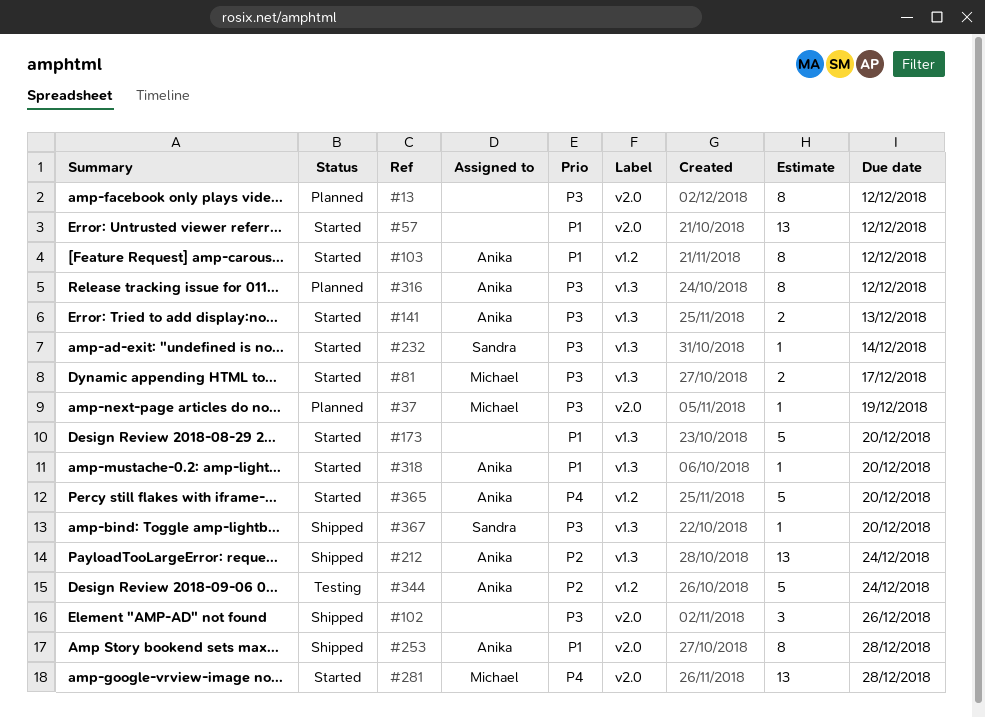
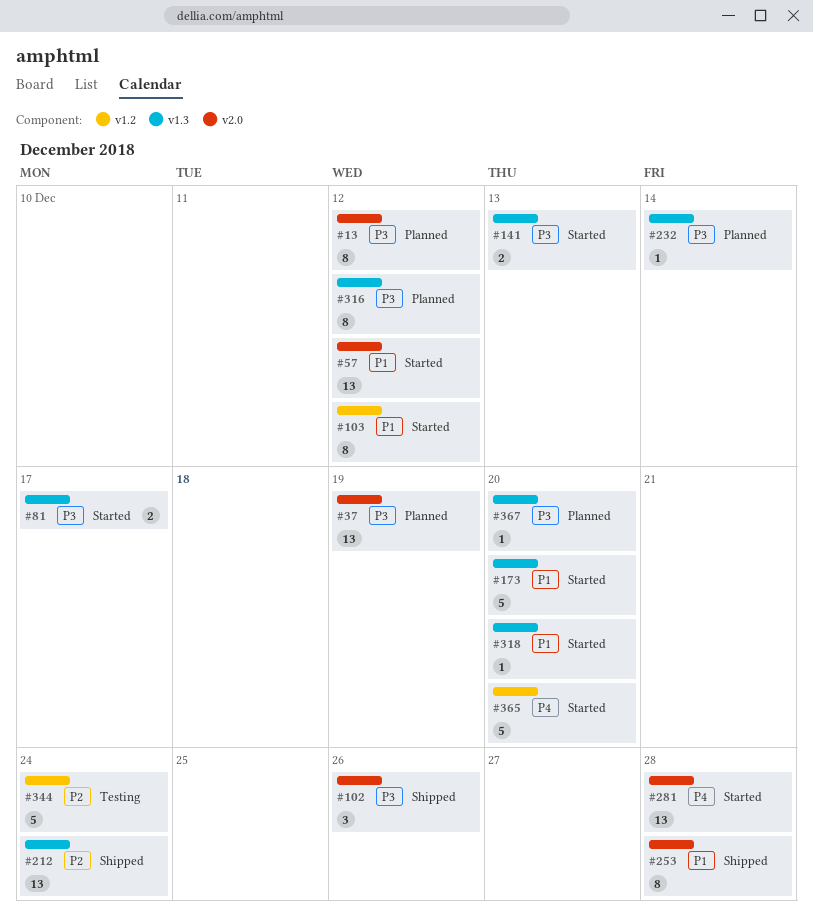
#37, estimate: 1 -> 13
#232, status: Started -> Planned
#367, status: Shipped -> Planned

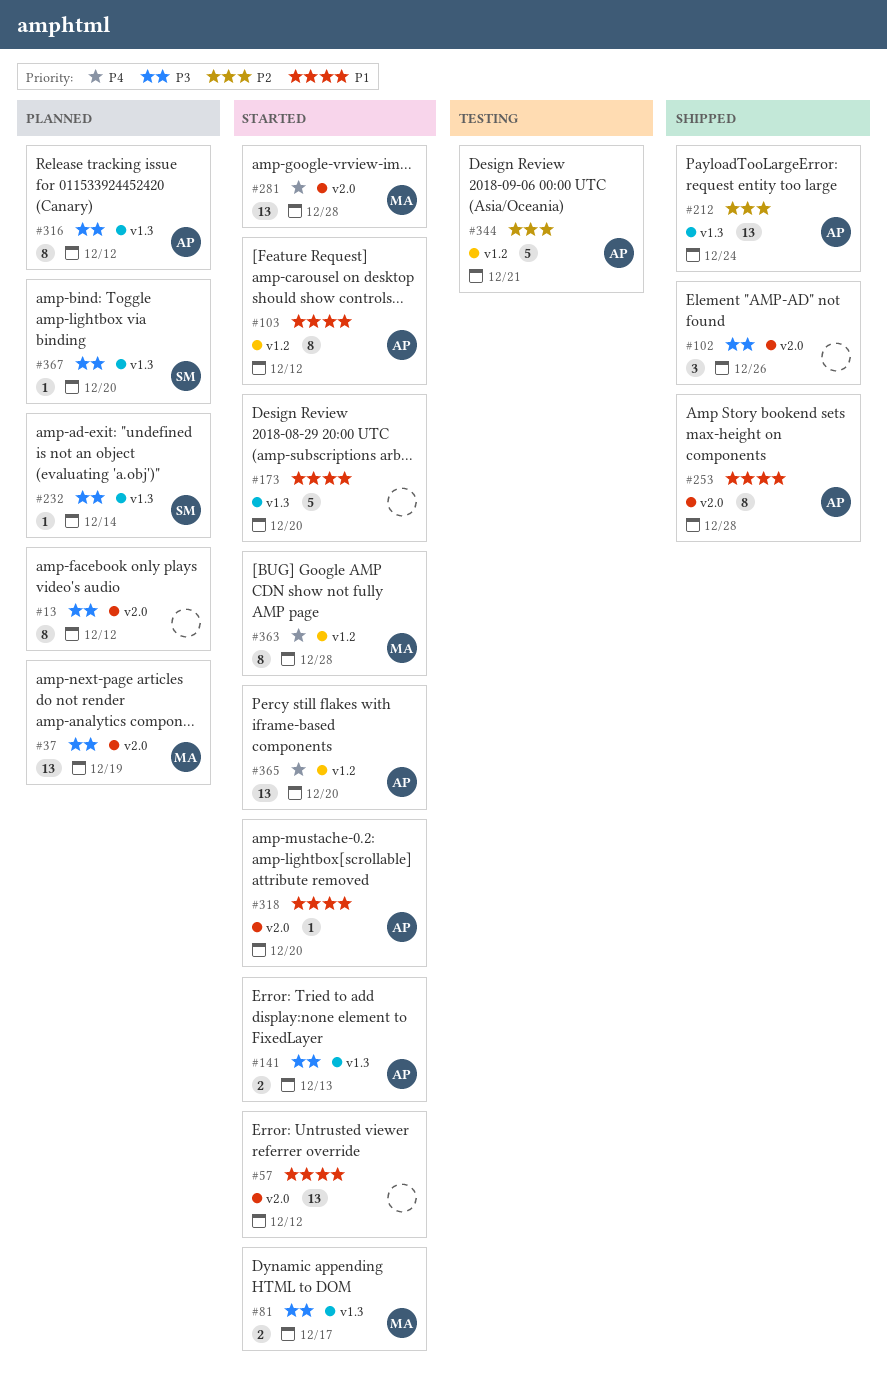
#318, label: v1.3 -> v2.0
#344, due: Dec 24 -> Dec 21
#363: none -> present
#365, estimate: 5 -> 13

